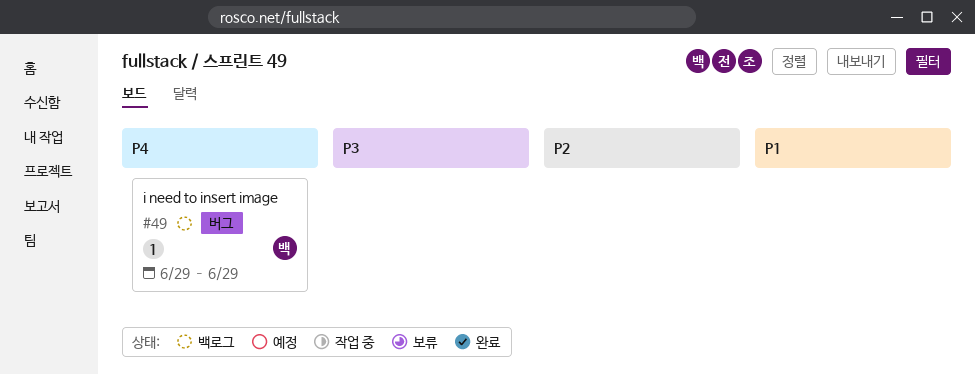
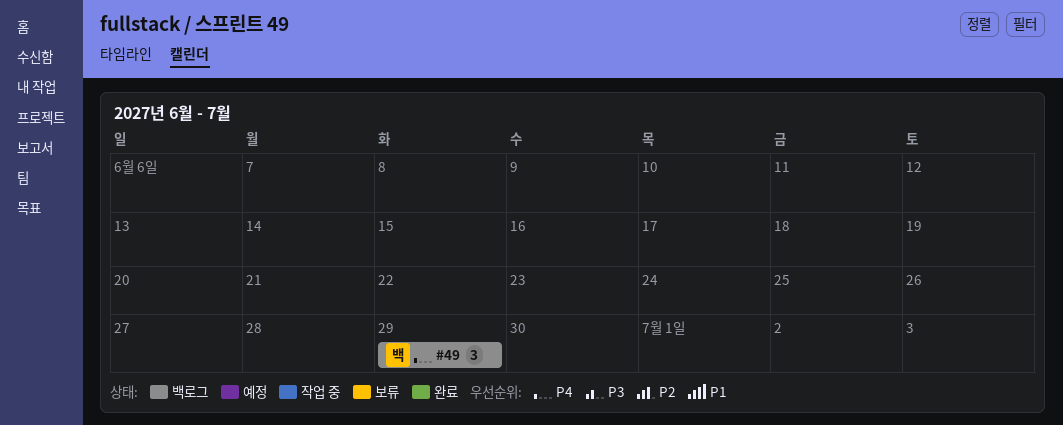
#49, estimate: 1 -> 3

